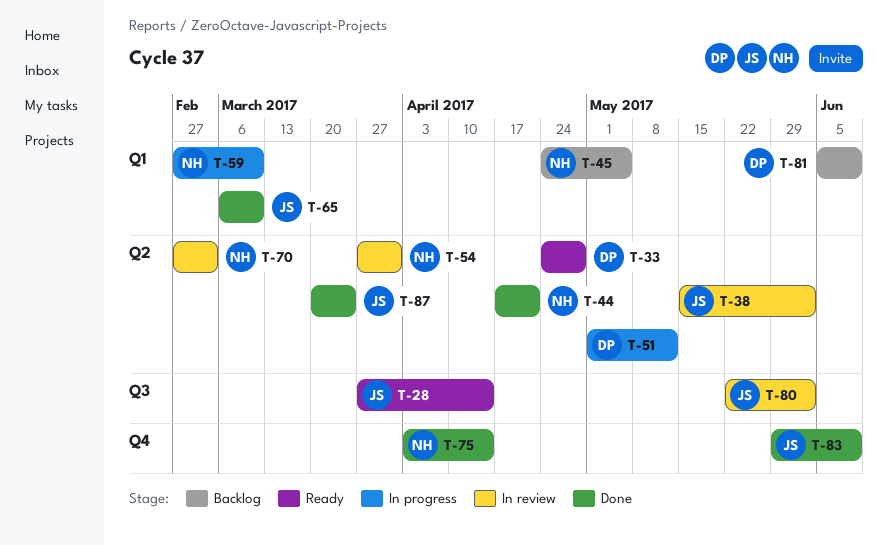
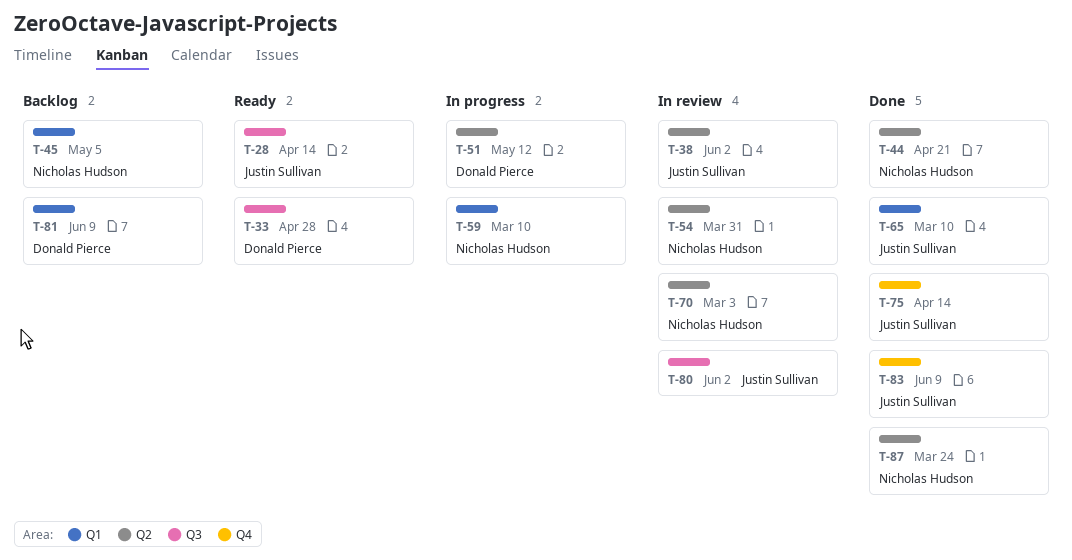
T-33, label: Q2 -> Q3
T-75, owner: Nicholas Hudson -> Justin Sullivan
T-87, owner: Justin Sullivan -> Nicholas Hudson

